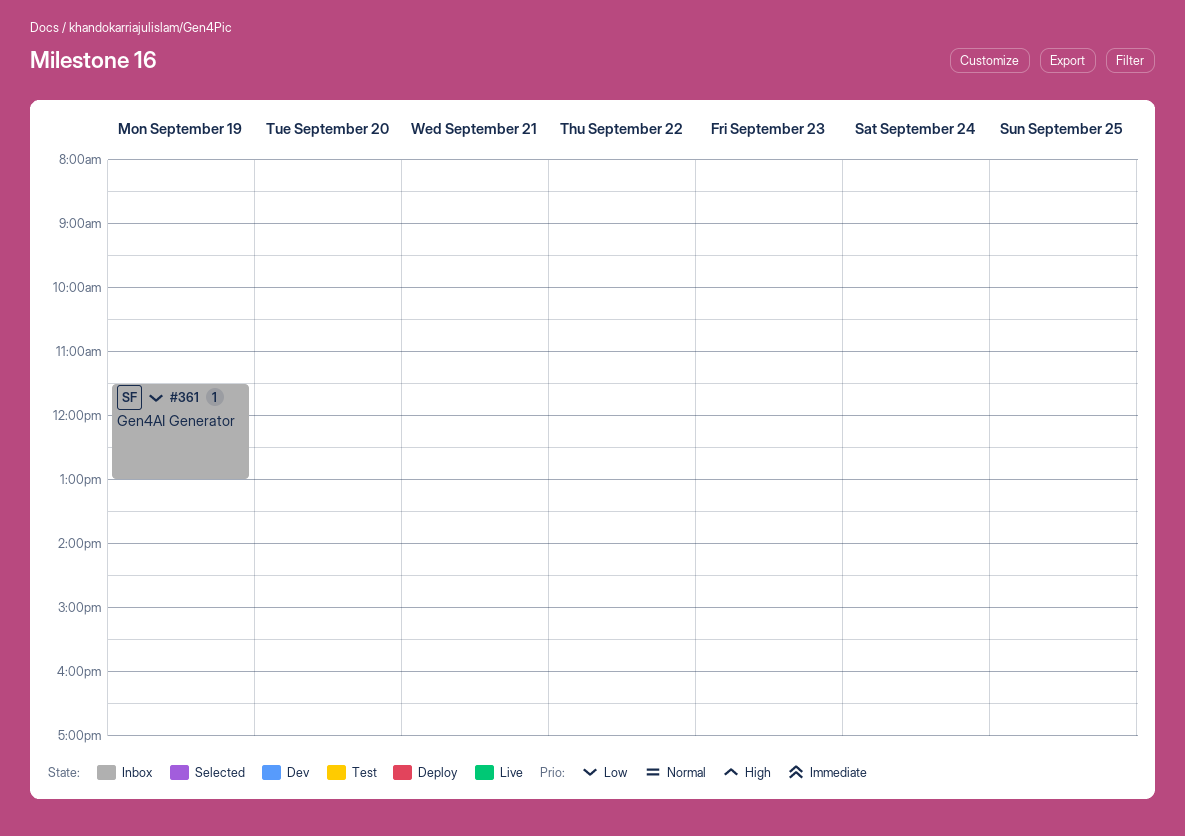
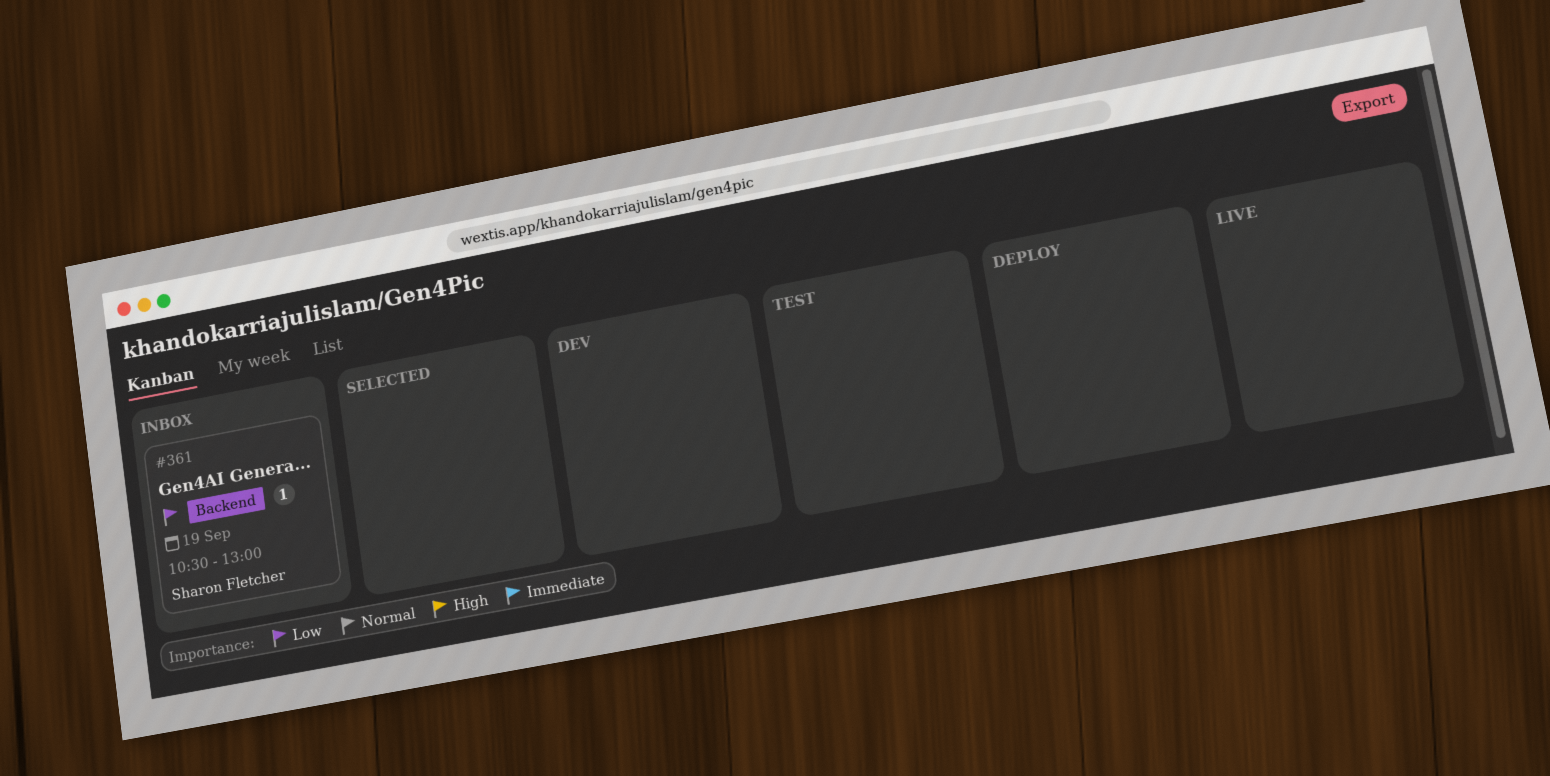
#361, begins: 11:30 -> 10:30

